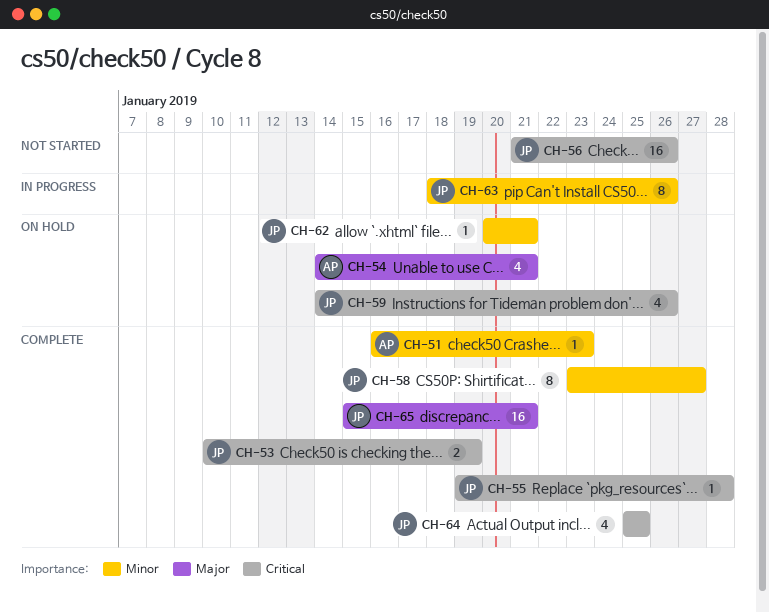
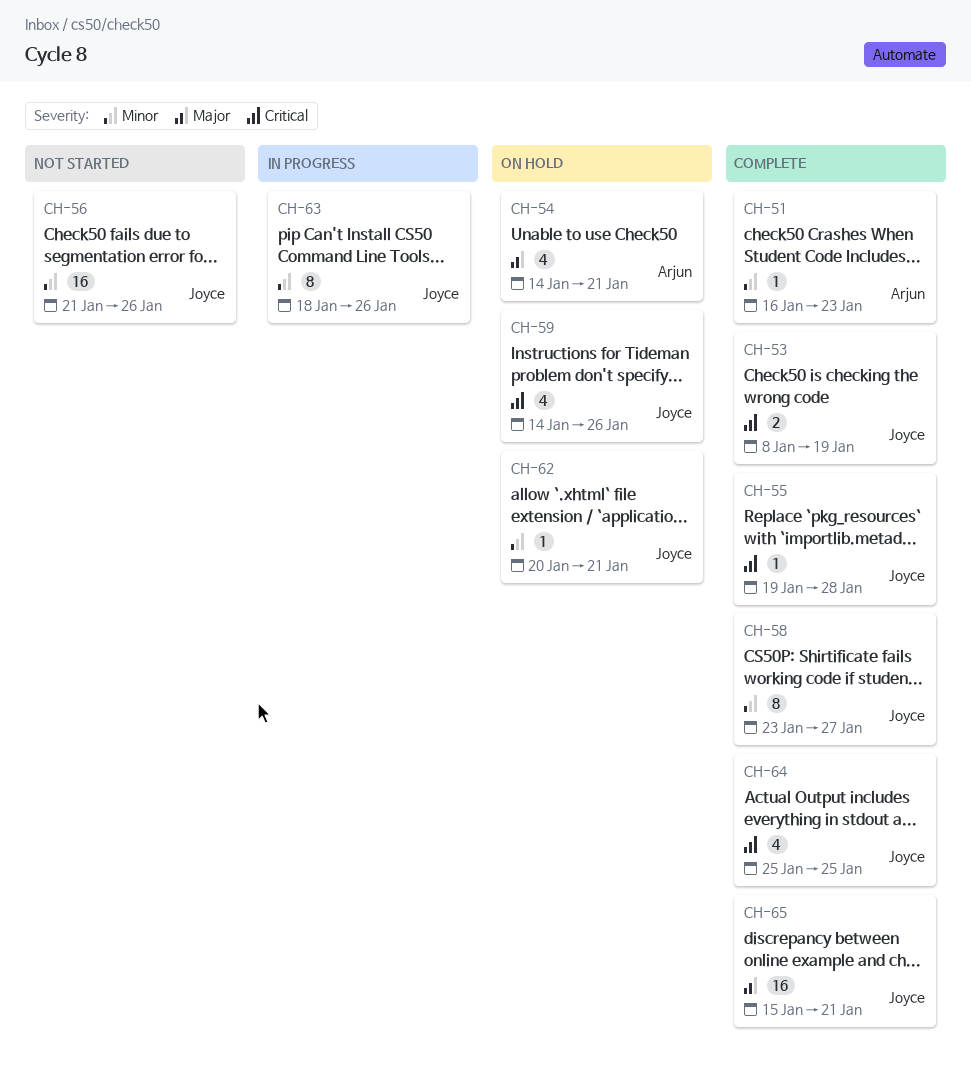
CH-53, start: Jan 10 -> Jan 8
CH-56, priority: Critical -> Minor

